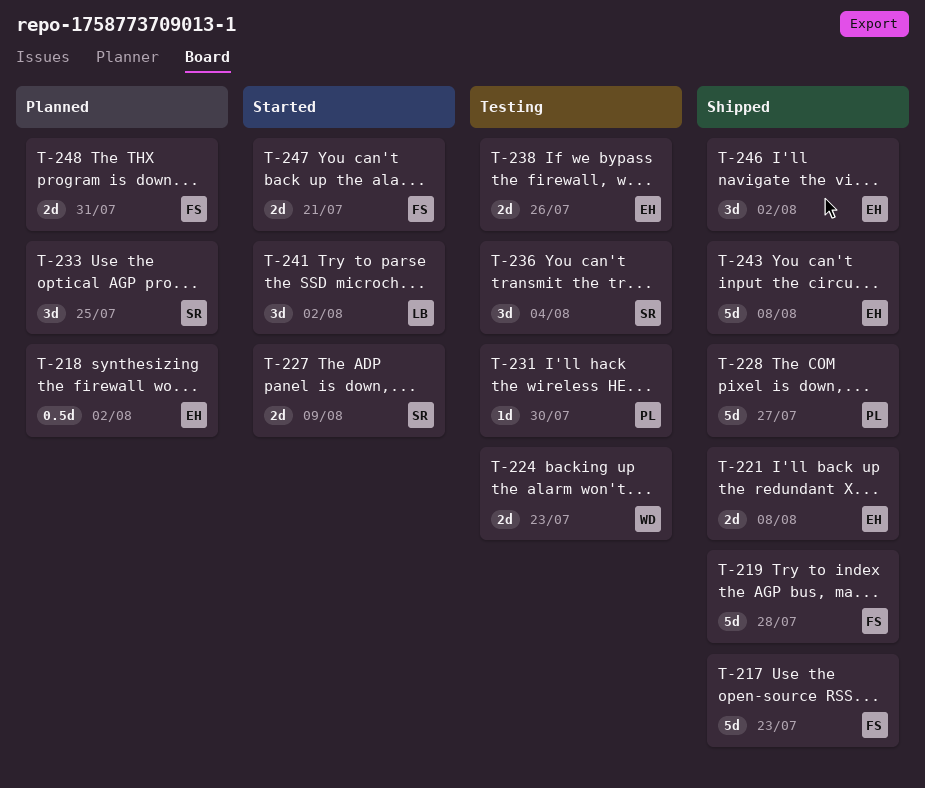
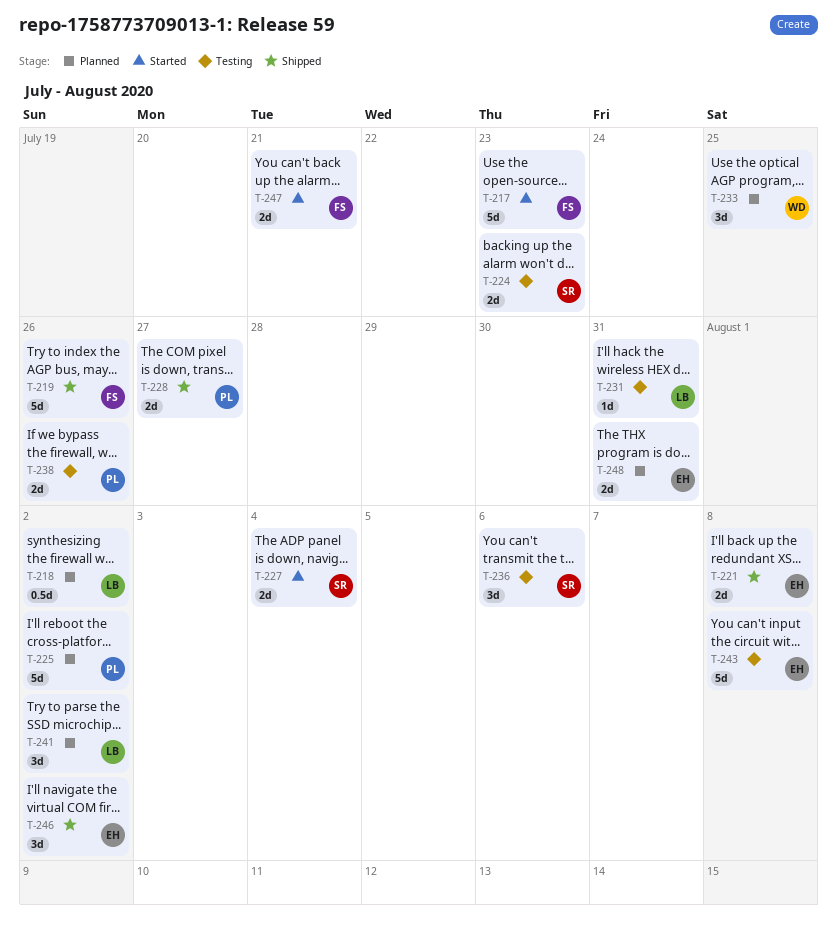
T-217, status: Shipped -> Started
T-218, owner: EH -> LB
T-219, due: Jul 28 -> Jul 26
T-224, owner: WD -> SR
T-225: none -> present
T-227, due: Aug 9 -> Aug 4
T-228, estimate: 5d -> 2d
T-231, owner: PL -> LB
T-231, due: Jul 30 -> Jul 31
T-233, owner: SR -> WD
T-236, due: Aug 4 -> Aug 6
T-238, owner: EH -> PL
T-241, status: Started -> Planned
T-243, status: Shipped -> Testing
T-248, owner: FS -> EH

